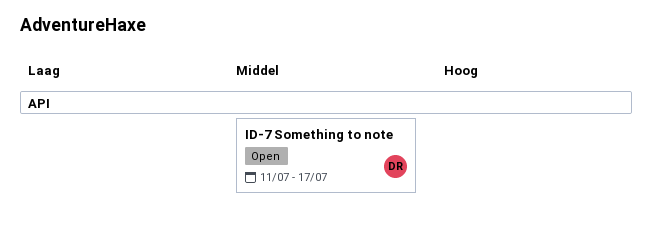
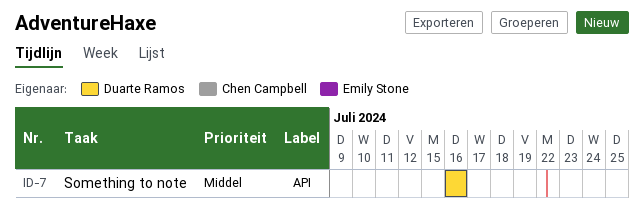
ID-7, start: Jul 11 -> Jul 16
ID-7, due: Jul 17 -> Jul 16

